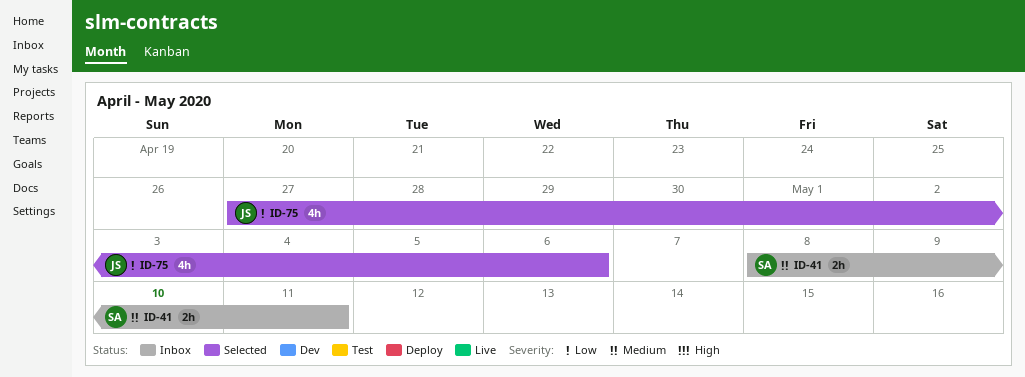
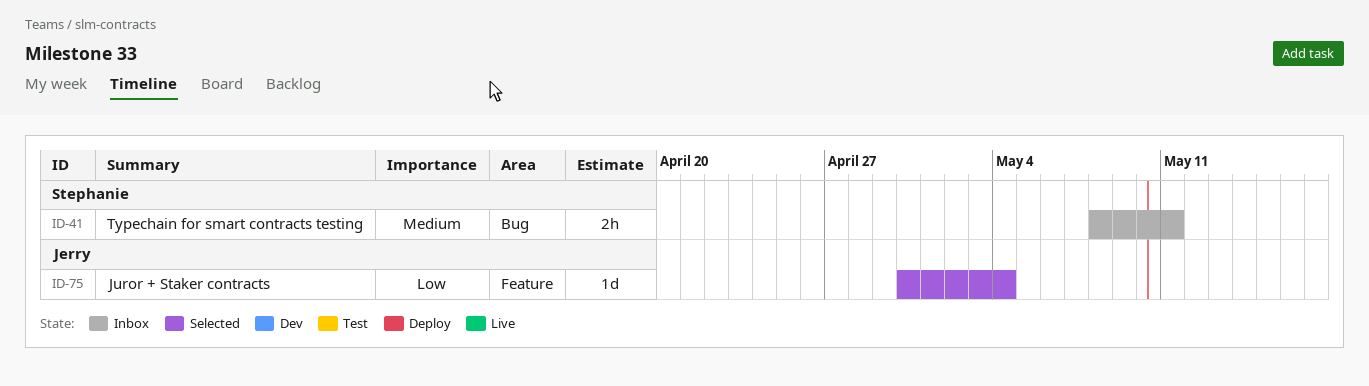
ID-75, estimate: 4h -> 1d
ID-75, start: Apr 27 -> Apr 30
ID-75, due: May 6 -> May 4

